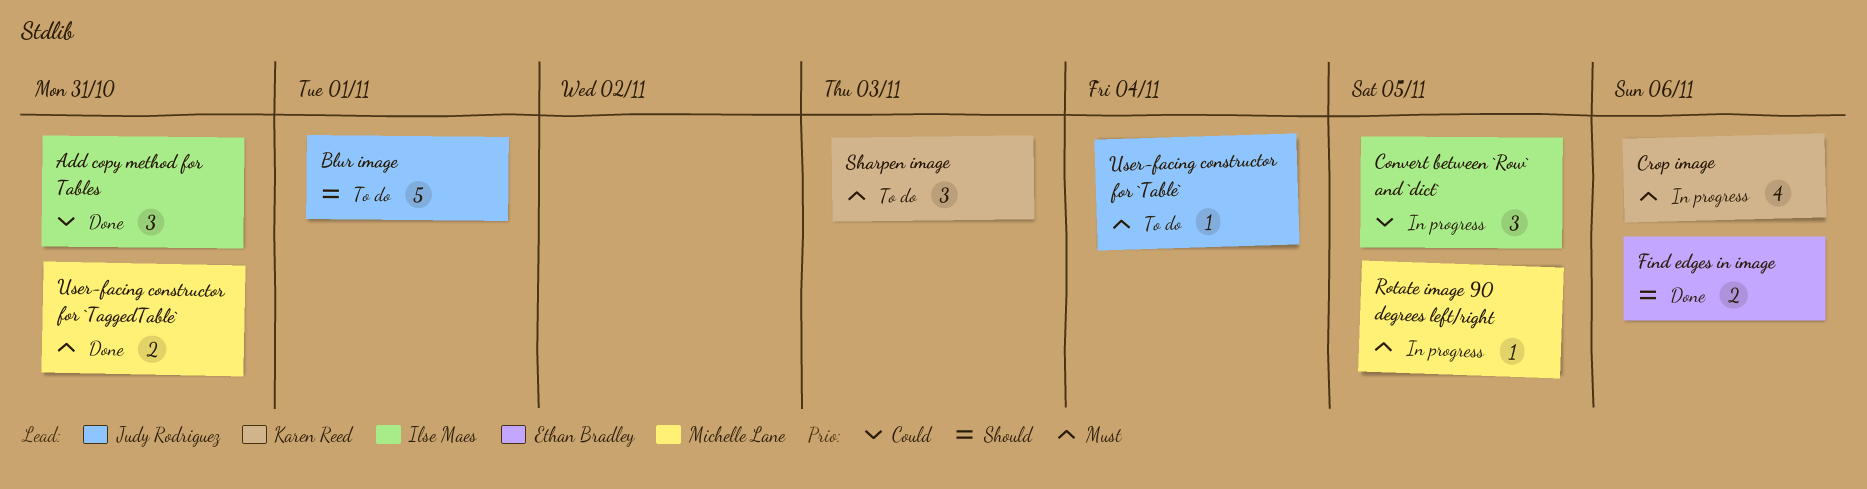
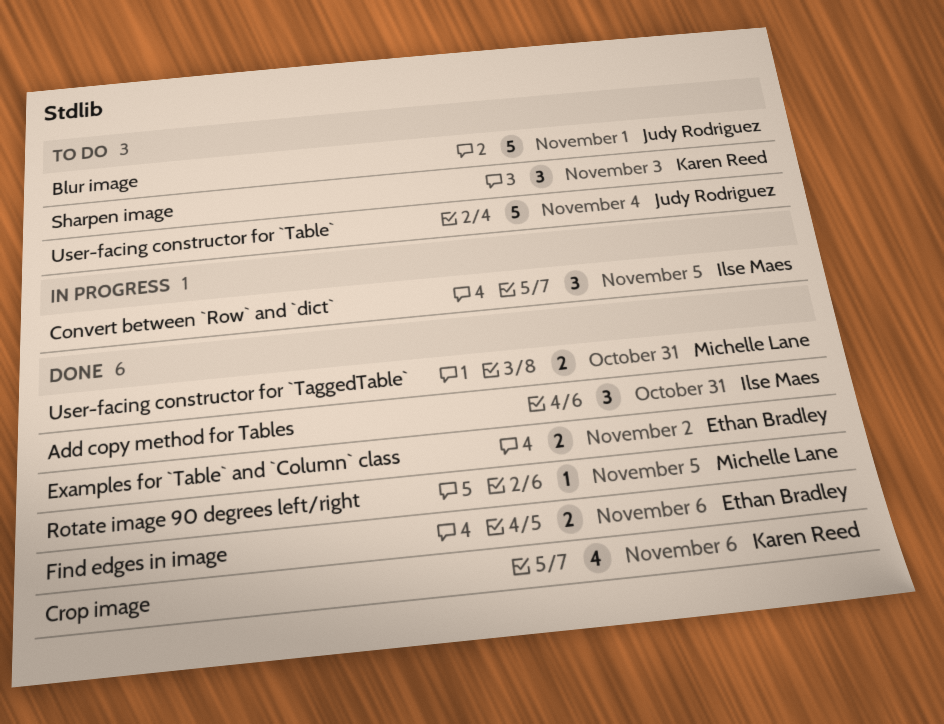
Crop image, status: In progress -> Done
Examples for `Table` and `Column` class: none -> present
Rotate image 90 degrees left/right, status: In progress -> Done
User-facing constructor for `Table`, estimate: 1 -> 5

